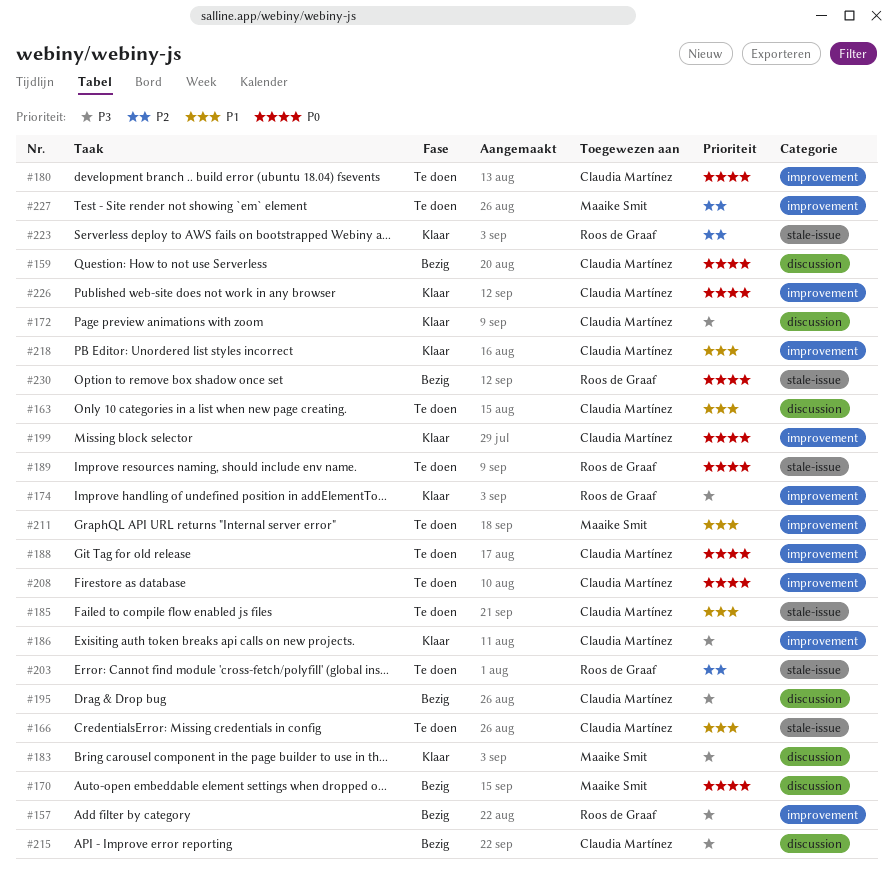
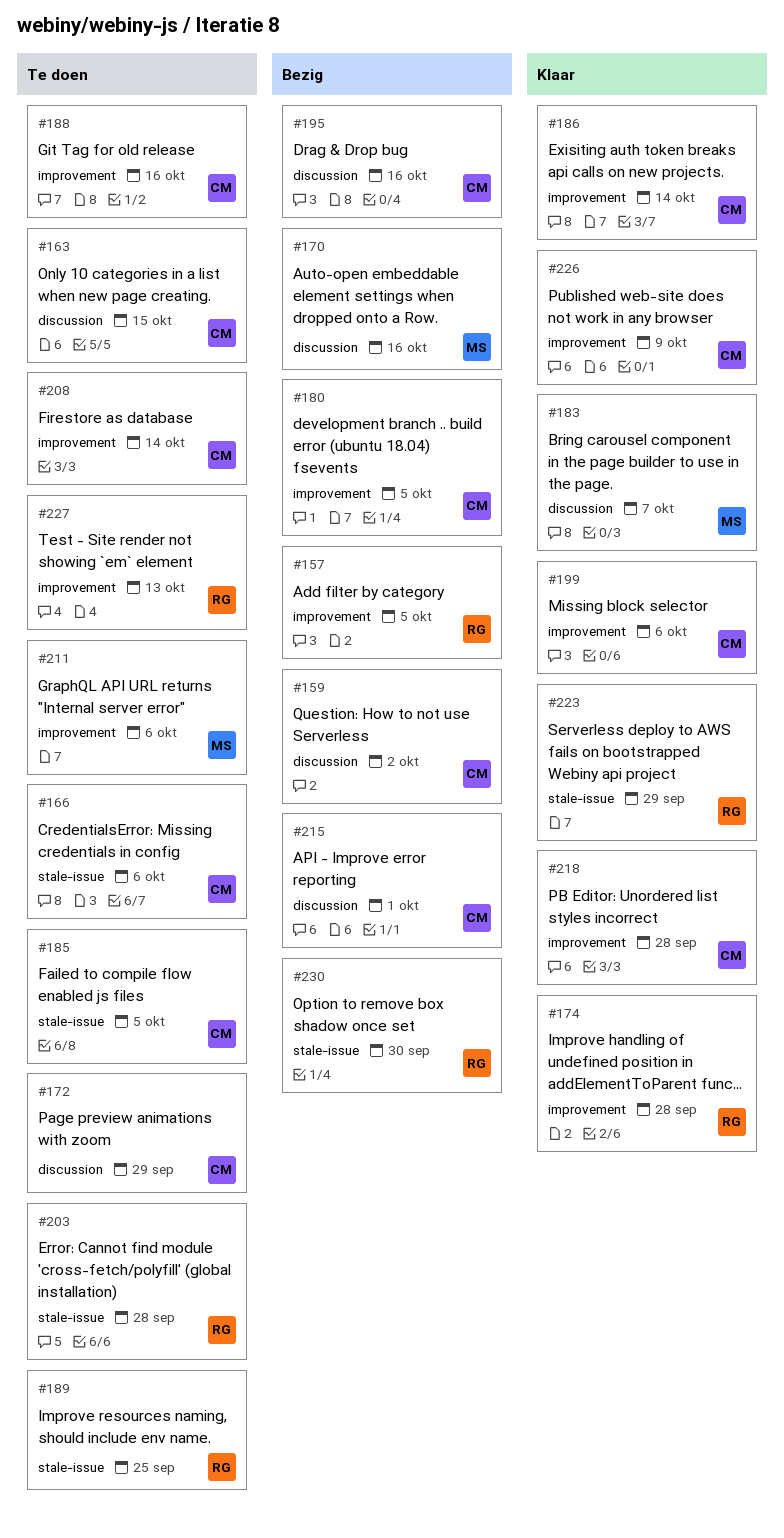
#172, status: Klaar -> Te doen
#180, status: Te doen -> Bezig
#227, owner: Maaike Smit -> Roos de Graaf

